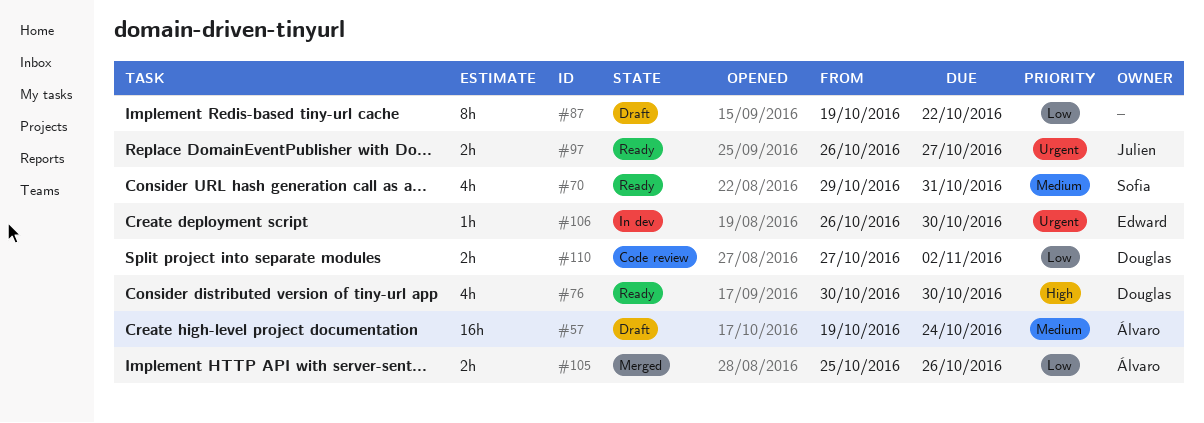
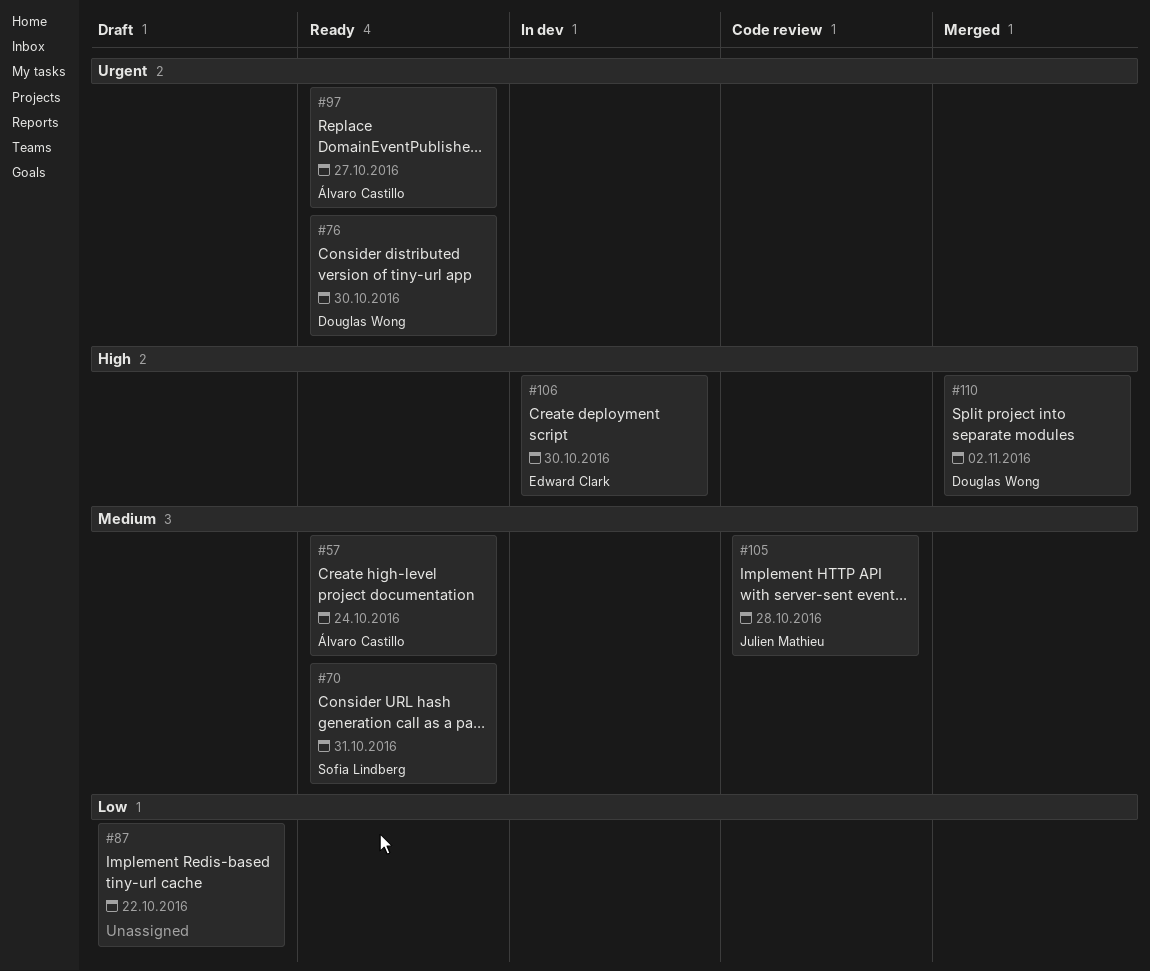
#57, status: Draft -> Ready
#76, priority: High -> Urgent
#97, owner: Julien Mathieu -> Álvaro Castillo
#105, status: Merged -> Code review
#105, owner: Álvaro Castillo -> Julien Mathieu
#105, priority: Low -> Medium
#105, due: Oct 26 -> Oct 28
#106, priority: Urgent -> High
#110, status: Code review -> Merged
#110, priority: Low -> High

